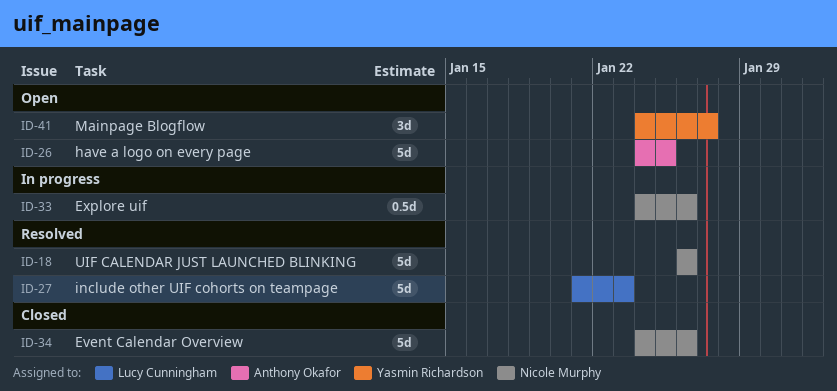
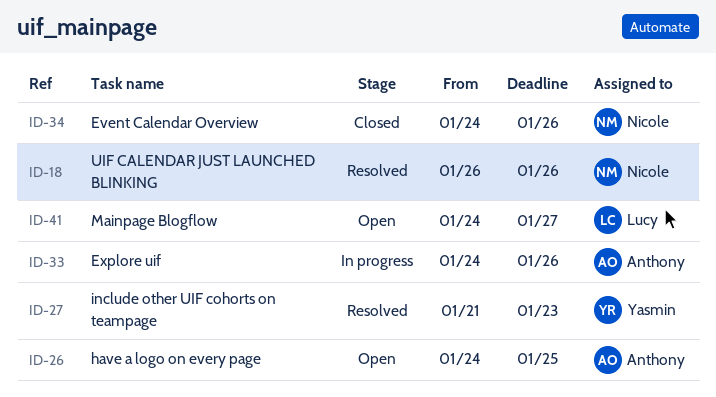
ID-27, owner: Lucy Cunningham -> Yasmin Richardson
ID-33, owner: Nicole Murphy -> Anthony Okafor
ID-41, owner: Yasmin Richardson -> Lucy Cunningham

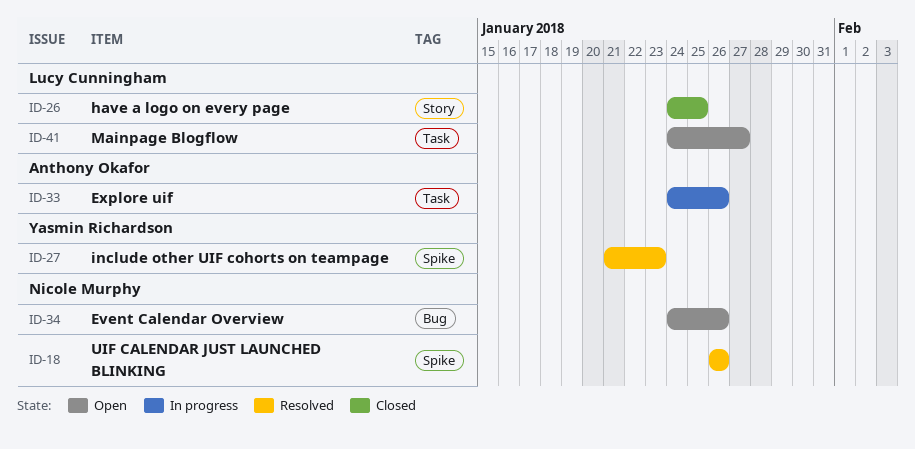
ID-26, status: Open -> Closed
ID-26, owner: Anthony Okafor -> Lucy Cunningham
ID-34, status: Closed -> Open

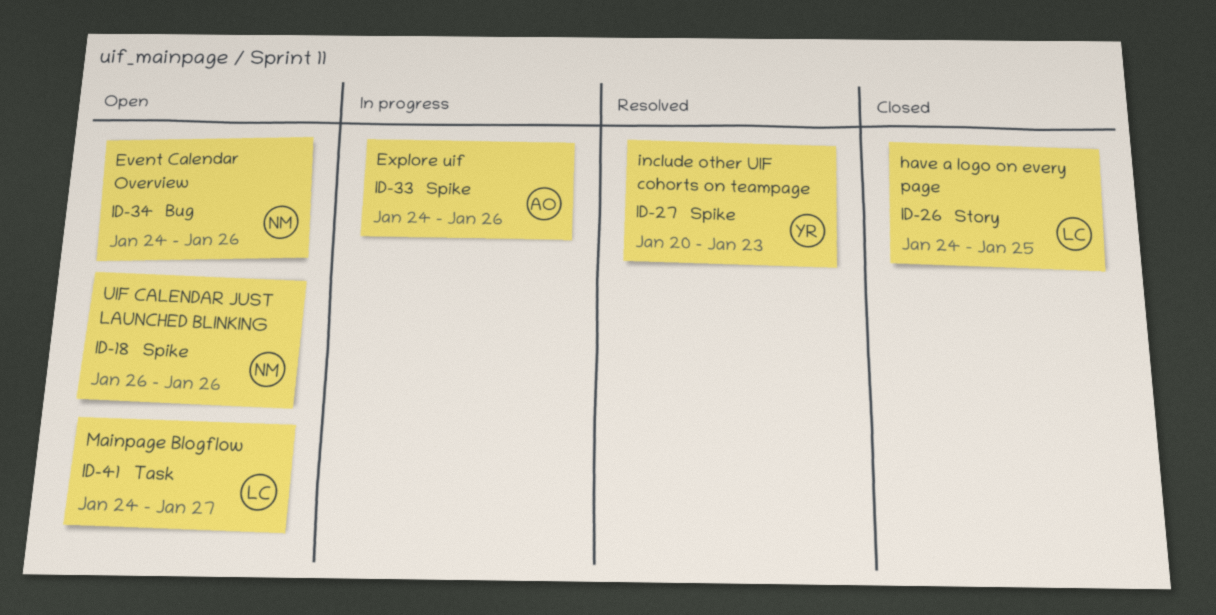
ID-18, status: Resolved -> Open
ID-27, start: Jan 21 -> Jan 20
ID-33, label: Task -> Spike

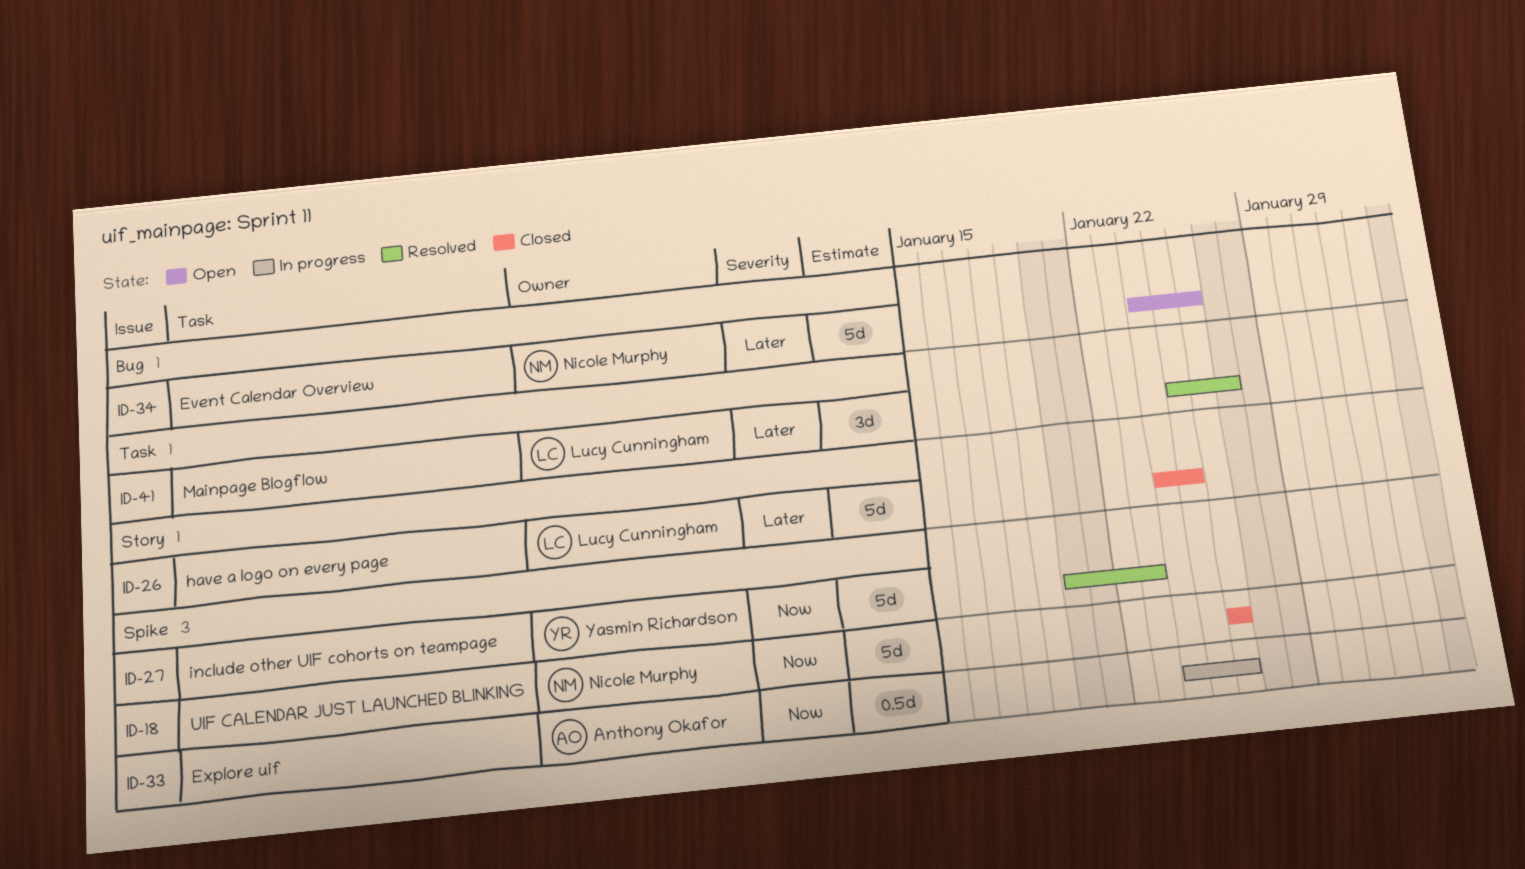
ID-18, status: Open -> Closed
ID-41, status: Open -> Resolved
ID-41, start: Jan 24 -> Jan 25

